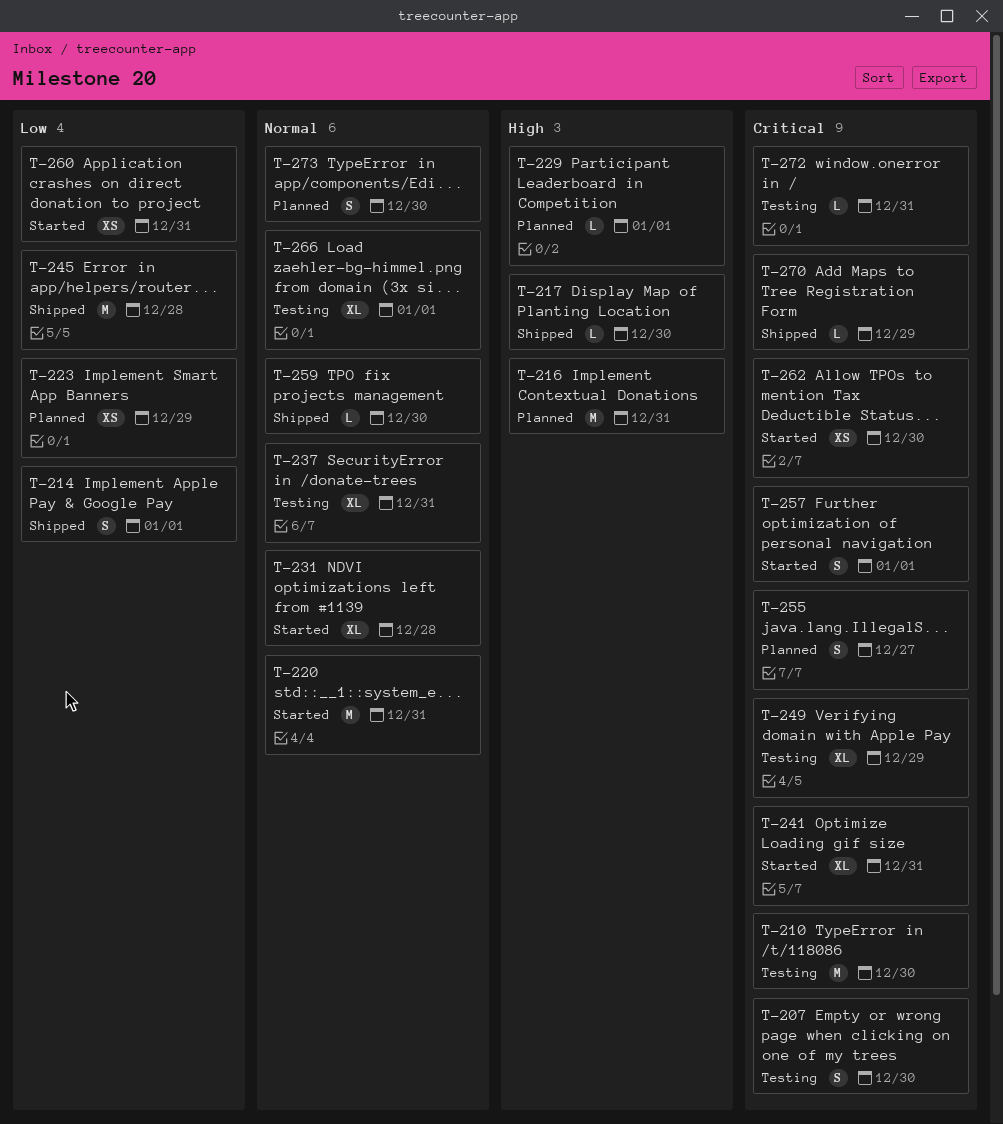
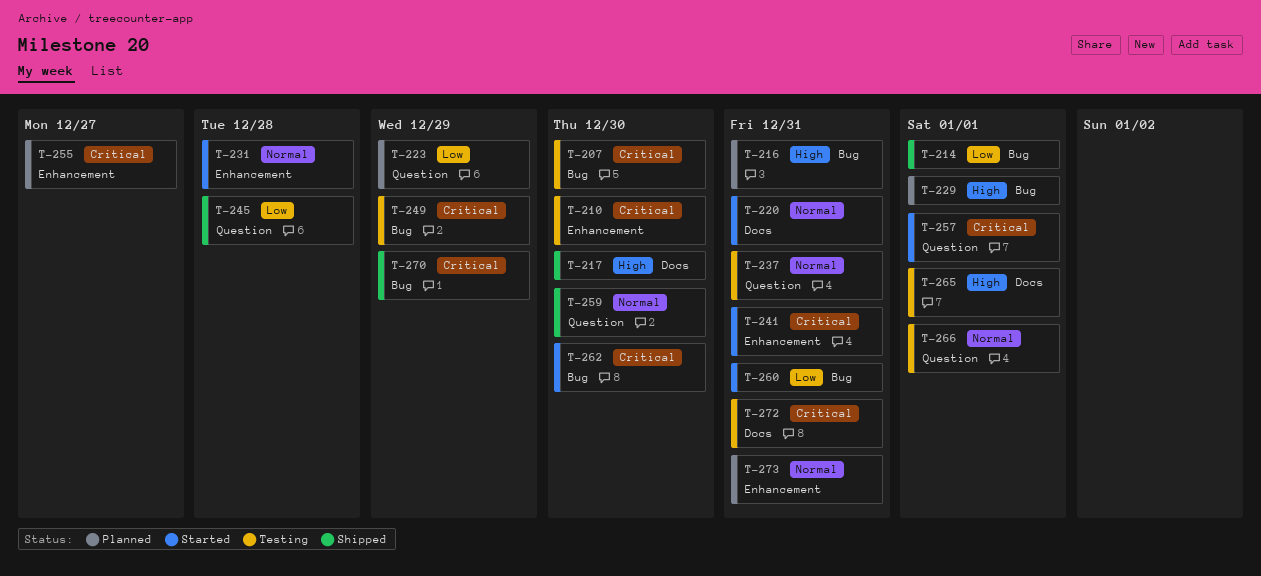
T-265: none -> present
T-273, due: Dec 30 -> Dec 31

